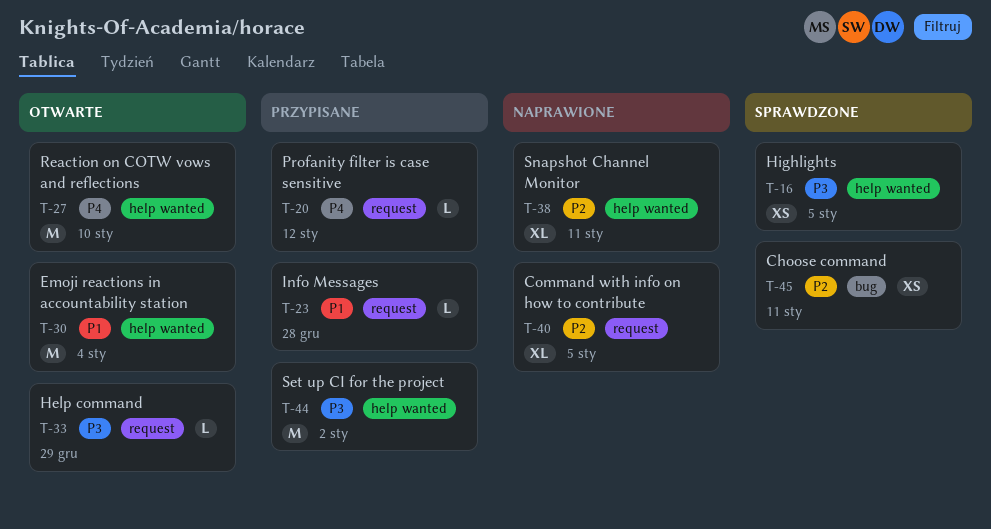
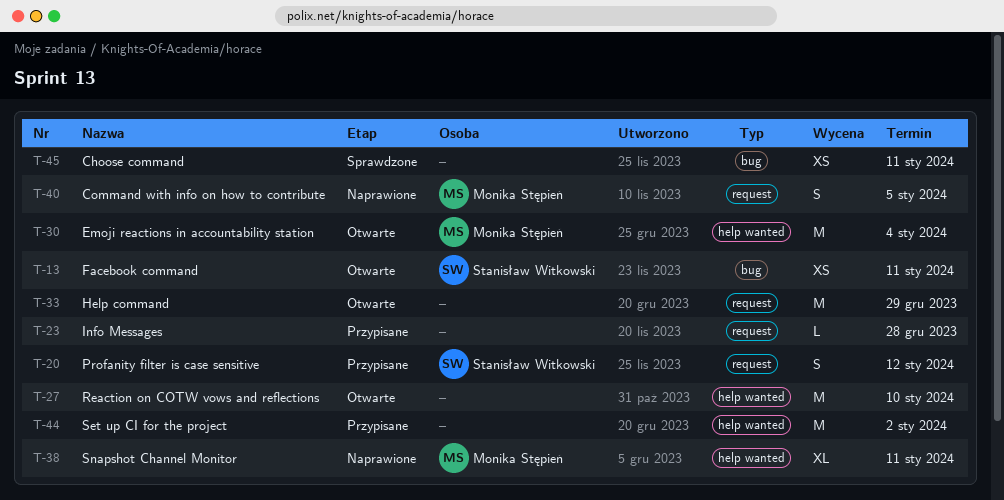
T-13: none -> present
T-16: present -> none
T-20, estimate: L -> S
T-33, estimate: L -> M
T-40, estimate: XL -> S

